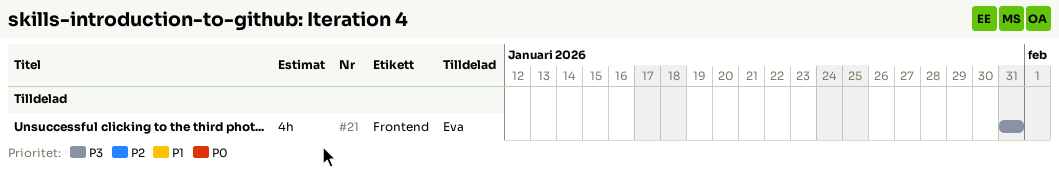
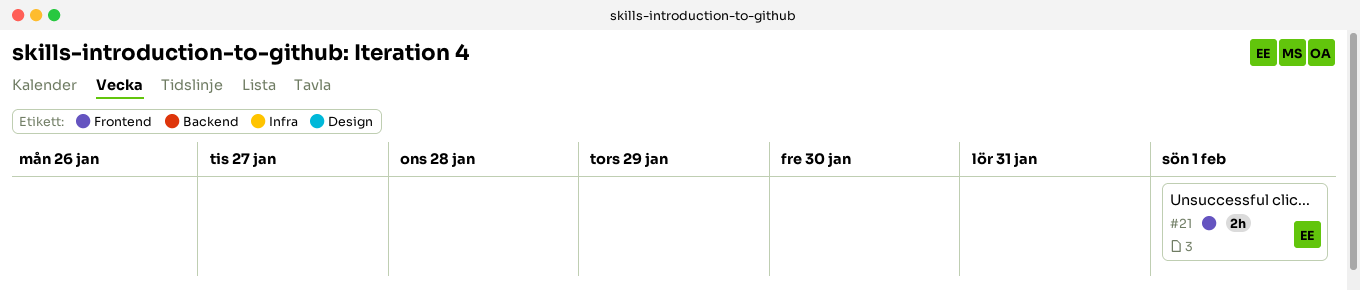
#21, estimate: 4h -> 2h
#21, due: Jan 31 -> Feb 1

